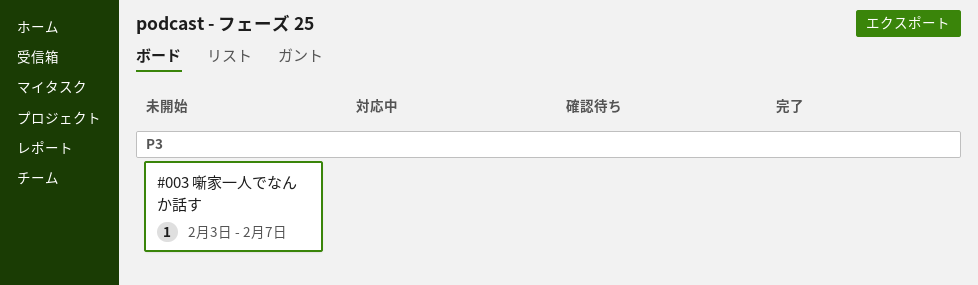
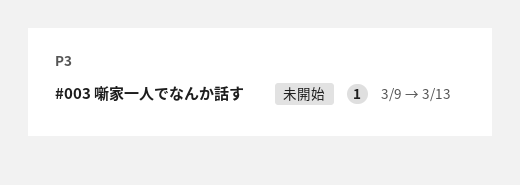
#003 噺家一人でなんか話す, start: Feb 3 -> Mar 9
#003 噺家一人でなんか話す, due: Feb 7 -> Mar 13

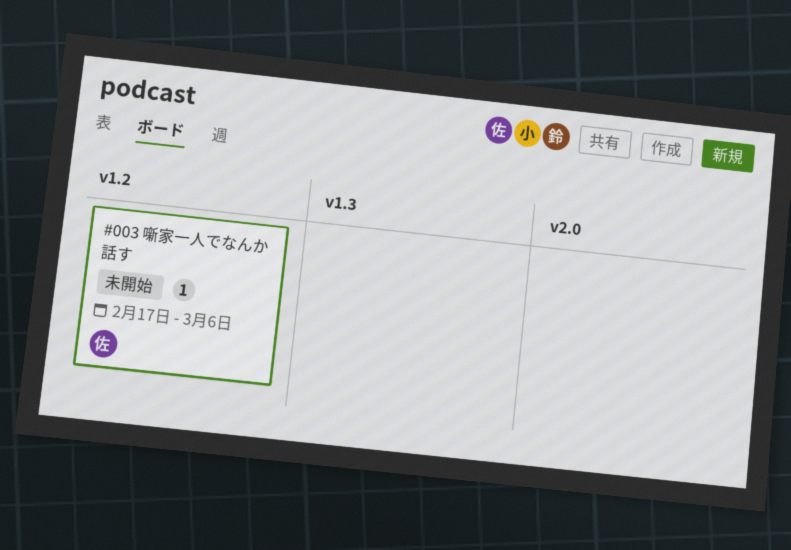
#003 噺家一人でなんか話す, start: Mar 9 -> Feb 17
#003 噺家一人でなんか話す, due: Mar 13 -> Mar 6

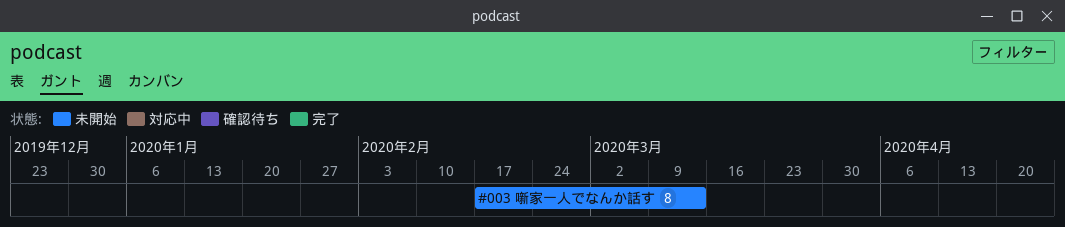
#003 噺家一人でなんか話す, estimate: 1 -> 8
#003 噺家一人でなんか話す, due: Mar 6 -> Mar 13

